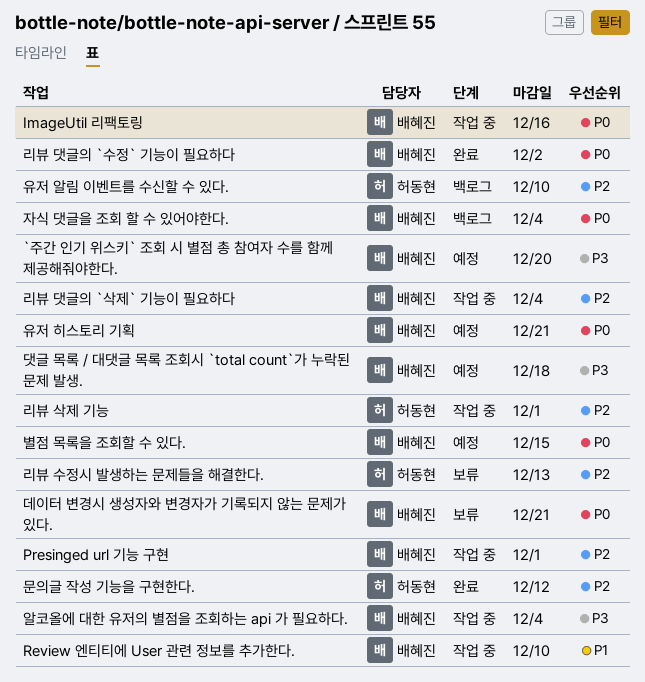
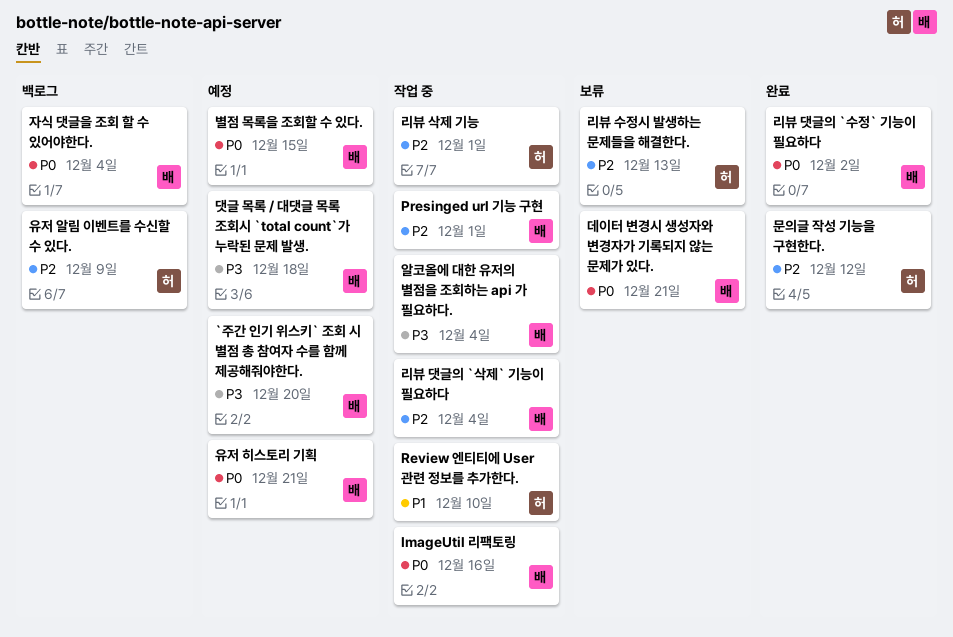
Review 엔티티에 User 관련 정보를 추가한다., owner: 배혜진 -> 허동현
유저 알림 이벤트를 수신할 수 있다., due: Dec 10 -> Dec 9

